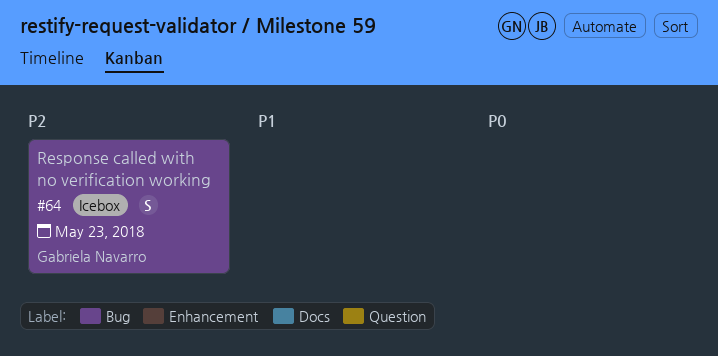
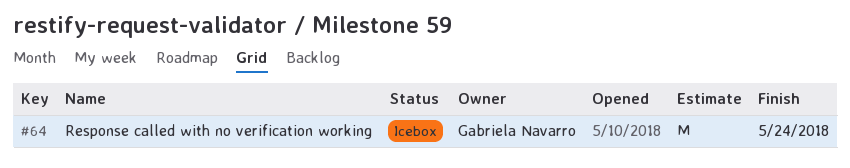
#64, estimate: S -> M
#64, due: May 23 -> May 24

